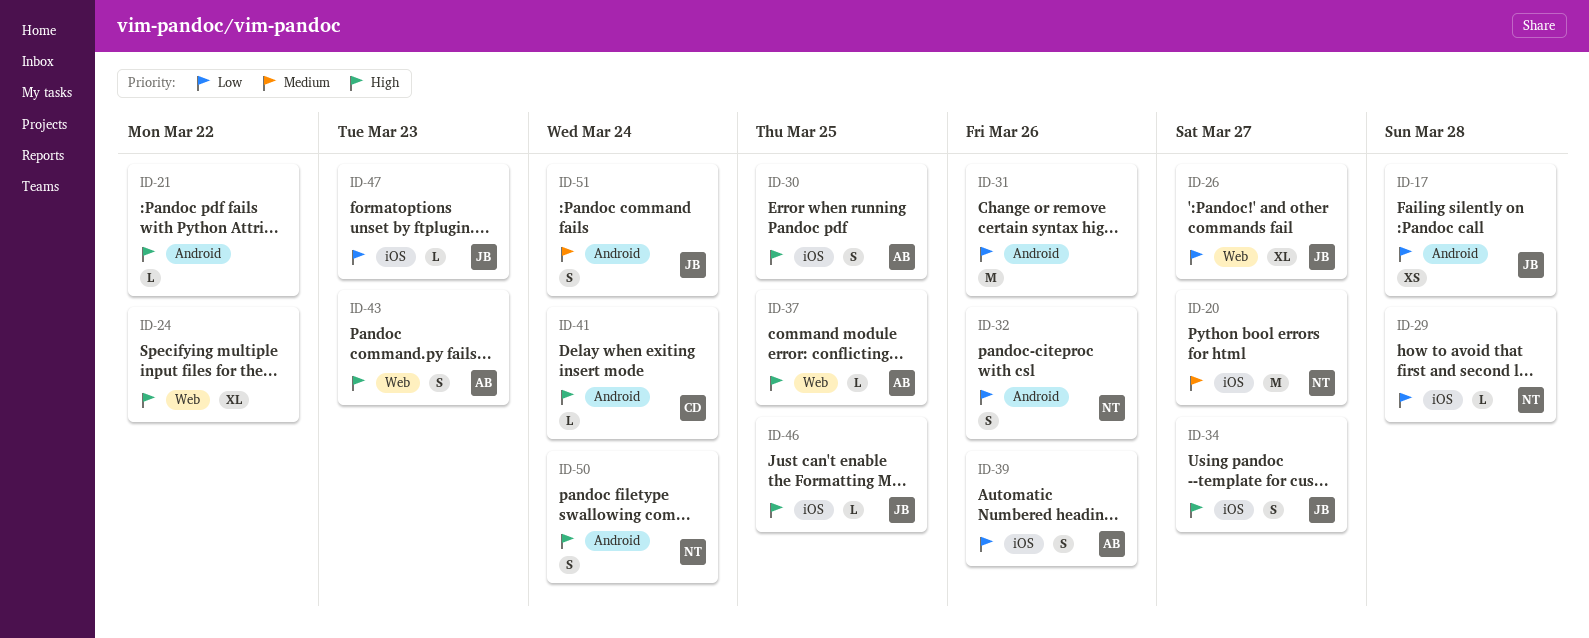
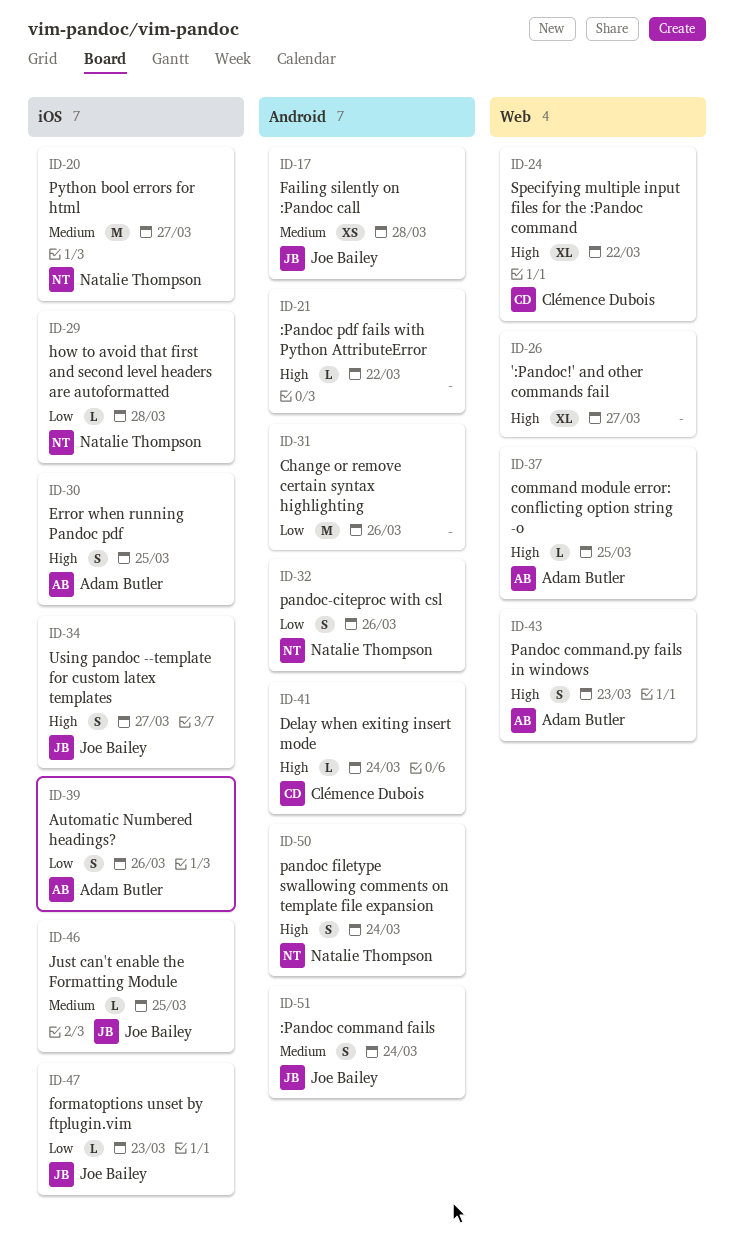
ID-17, priority: Low -> Medium
ID-24, owner: none -> Clémence Dubois
ID-26, owner: Joe Bailey -> none
ID-26, priority: Low -> High
ID-46, priority: High -> Medium

